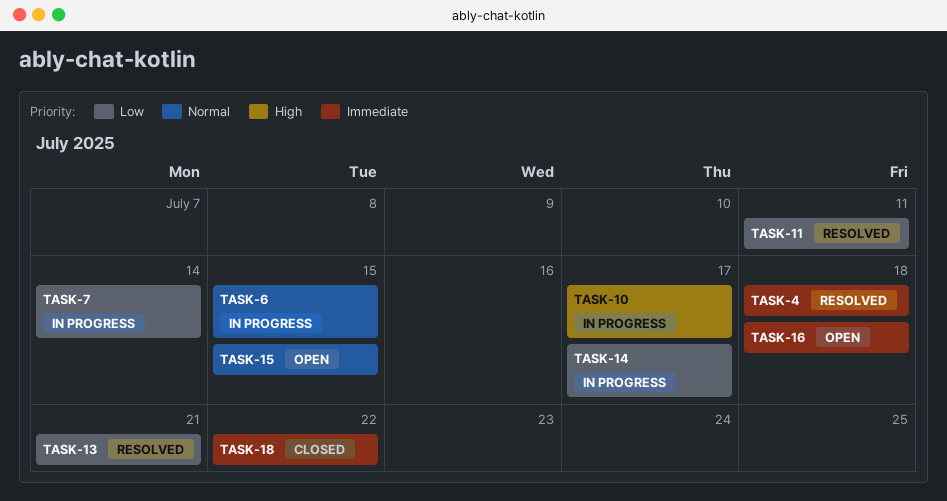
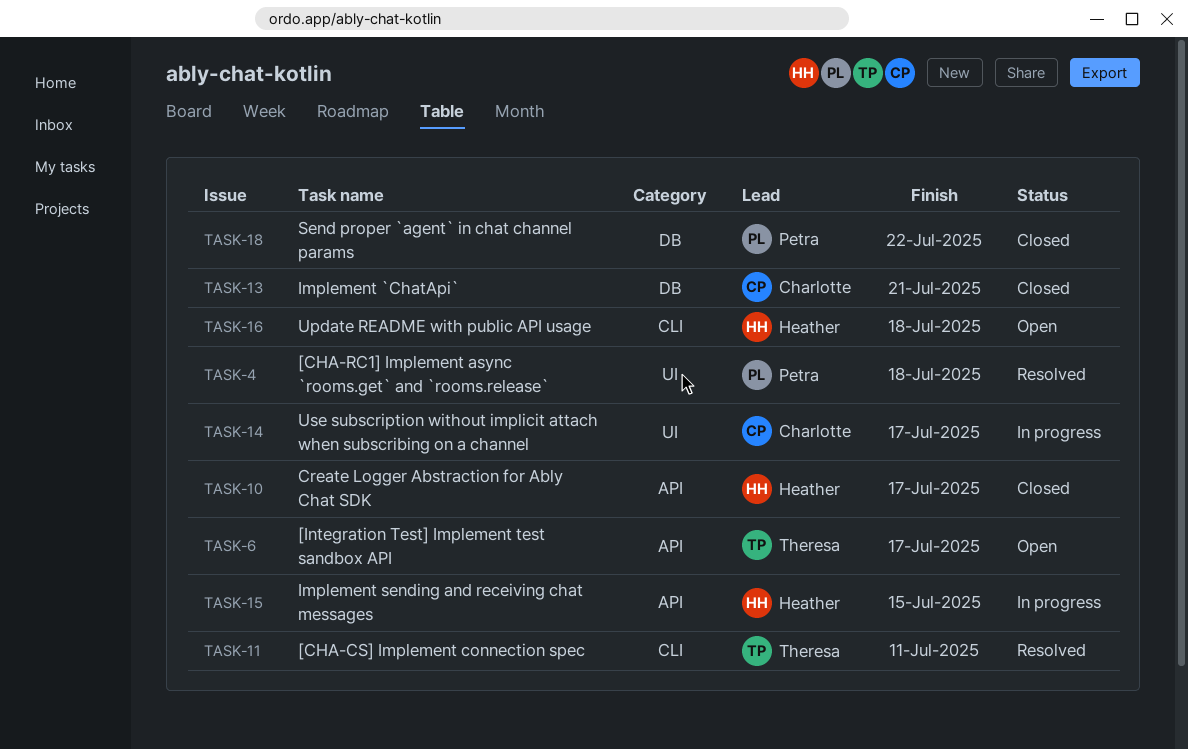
TASK-6, status: In progress -> Open
TASK-6, due: Jul 15 -> Jul 17
TASK-7: present -> none
TASK-10, status: In progress -> Closed
TASK-13, status: Resolved -> Closed
TASK-15, status: Open -> In progress

